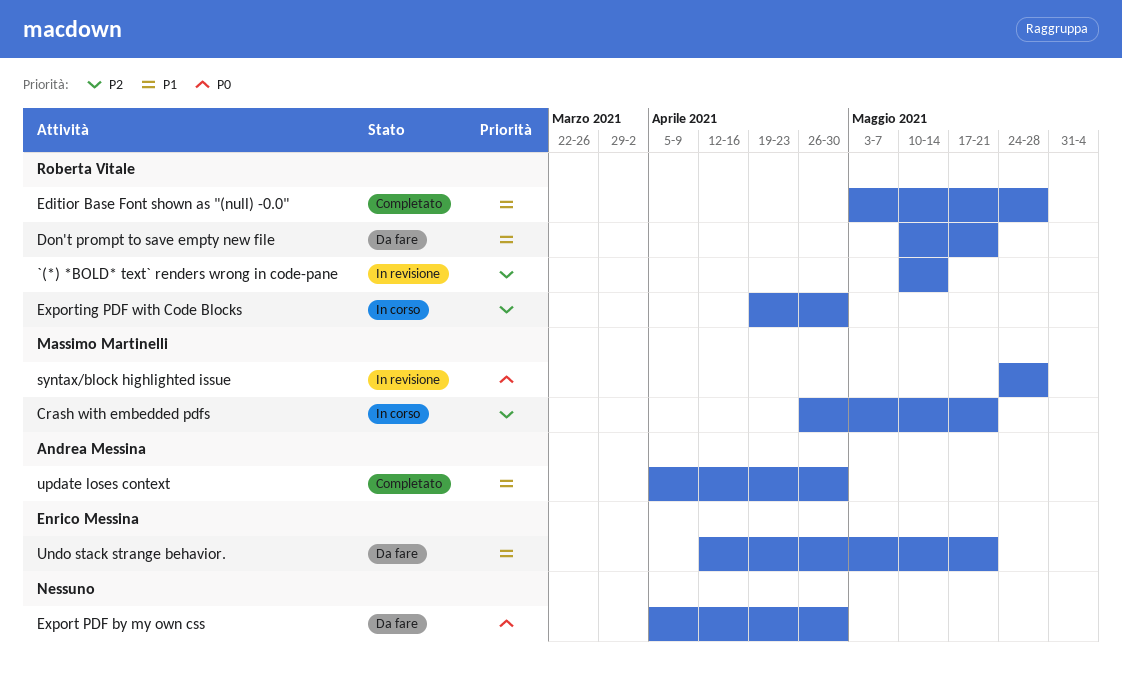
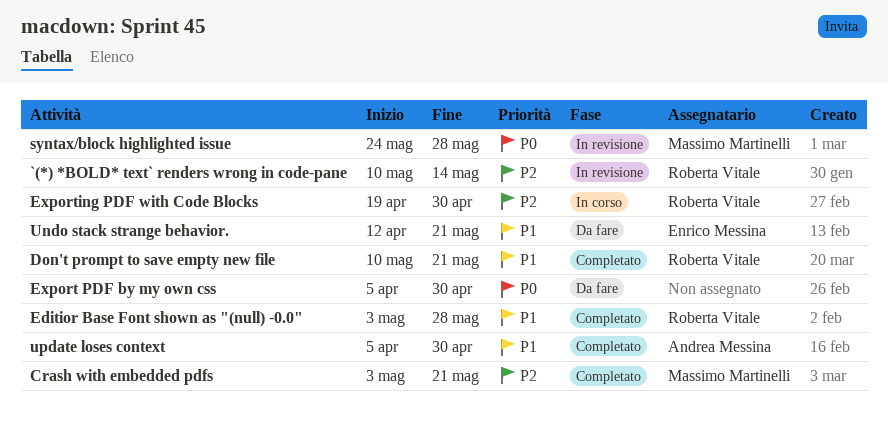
Crash with embedded pdfs, status: In corso -> Completato
Crash with embedded pdfs, start: Apr 26 -> May 3
Don't prompt to save empty new file, status: Da fare -> Completato

